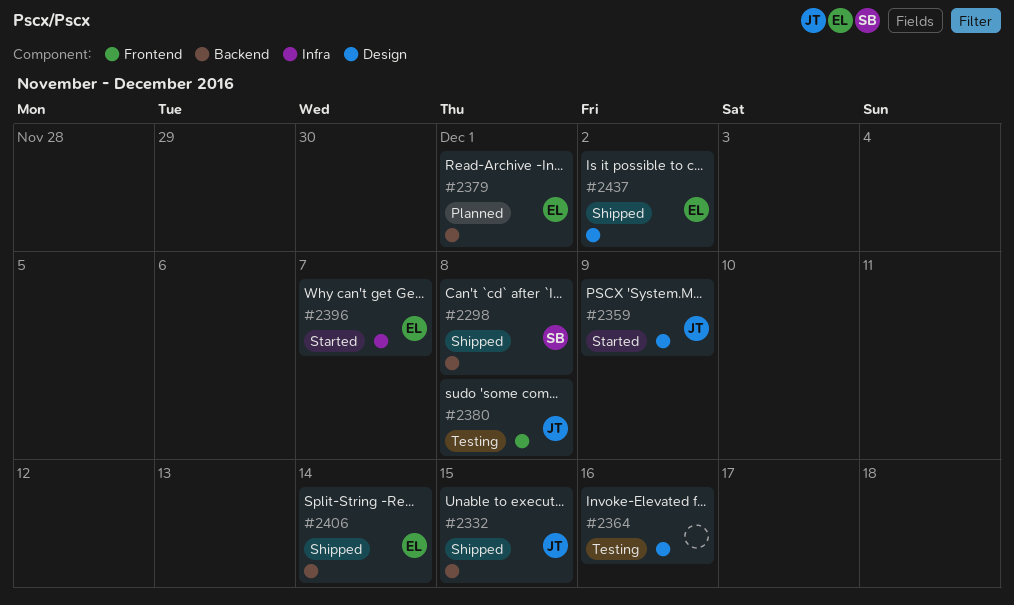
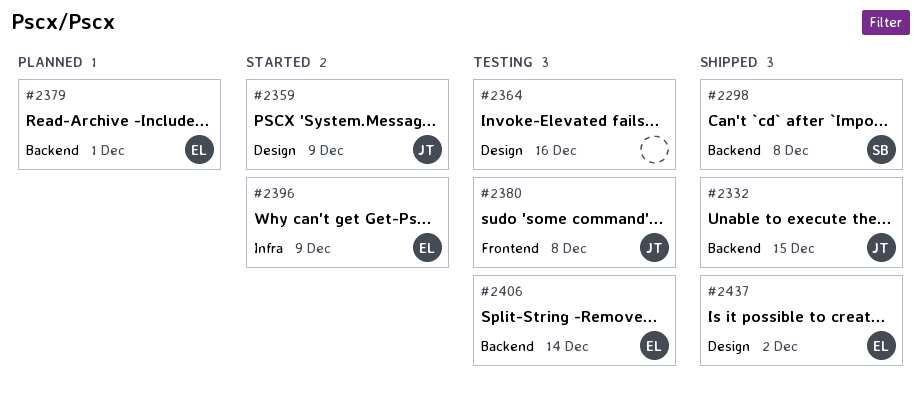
#2396, due: Dec 7 -> Dec 9
#2406, status: Shipped -> Testing

